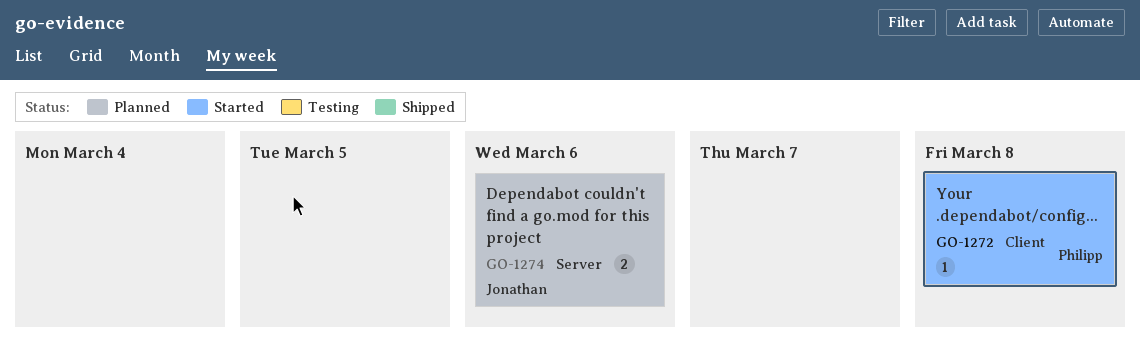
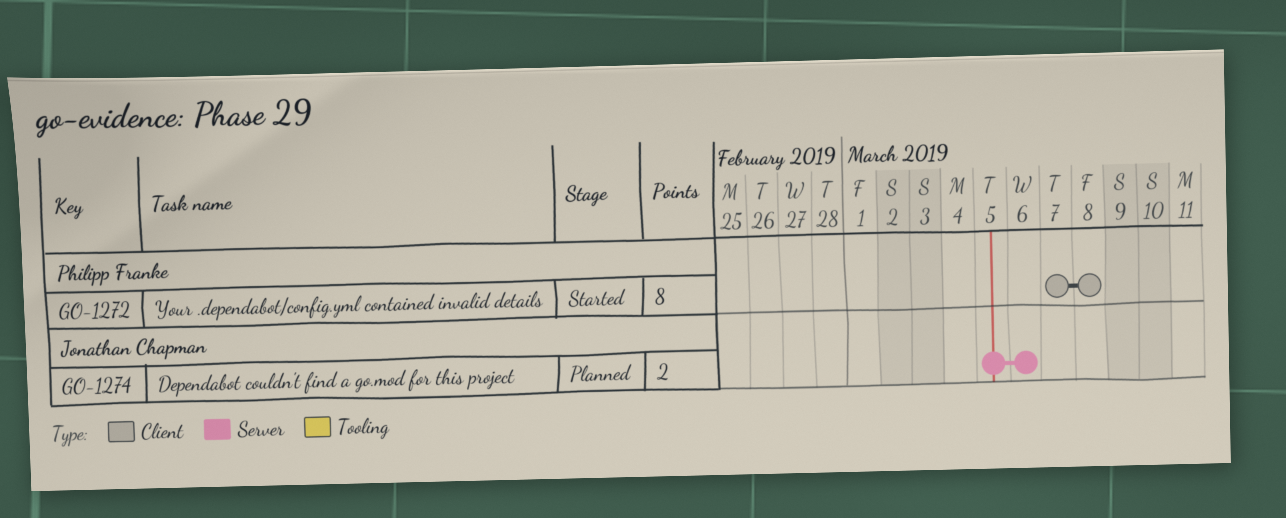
GO-1272, estimate: 1 -> 8

